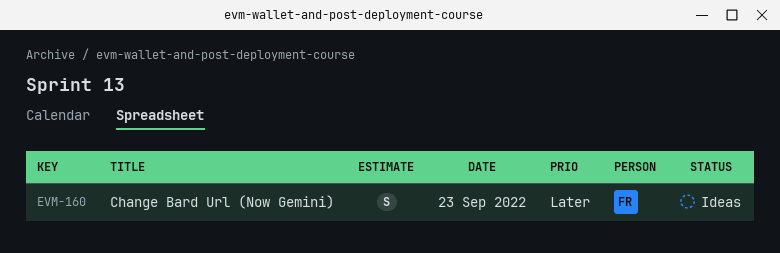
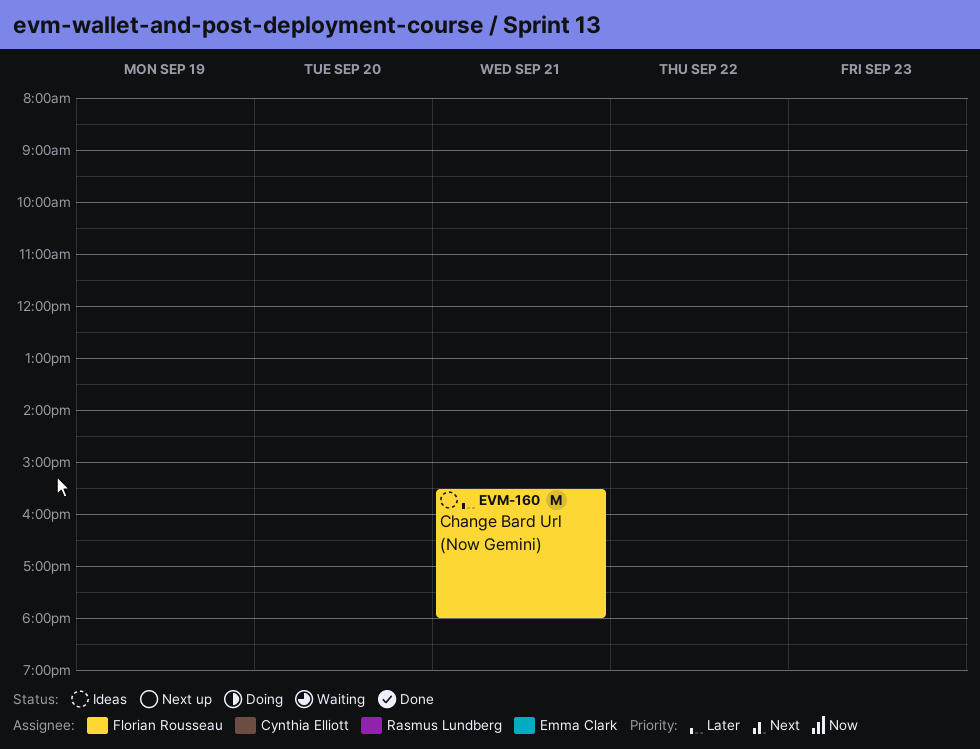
EVM-160, estimate: S -> M
EVM-160, day: Sep 23 -> Sep 21

